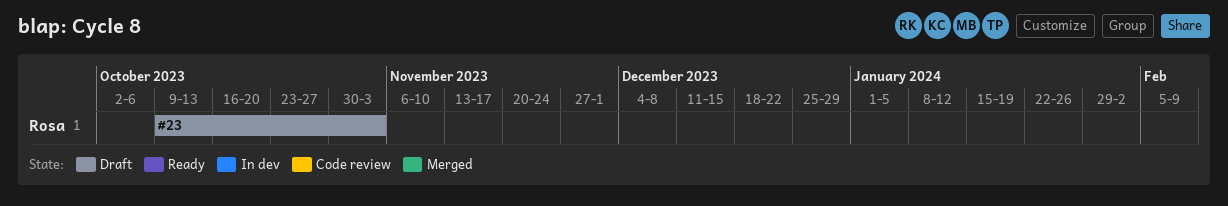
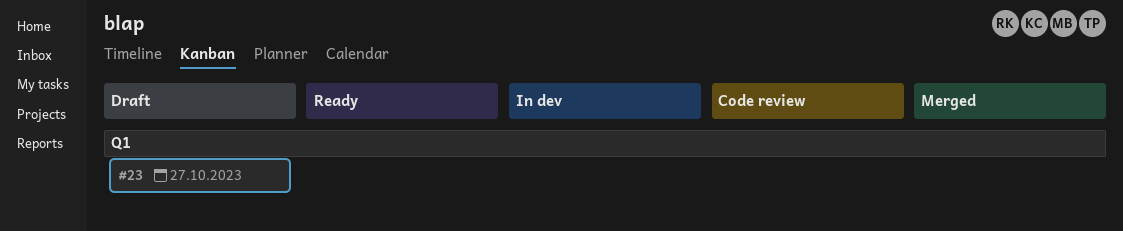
#23, due: Nov 3 -> Oct 27

